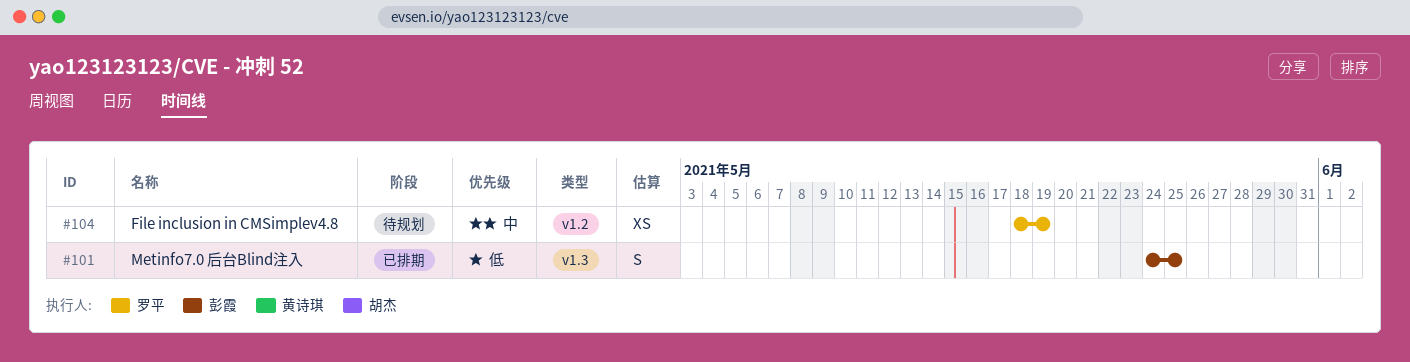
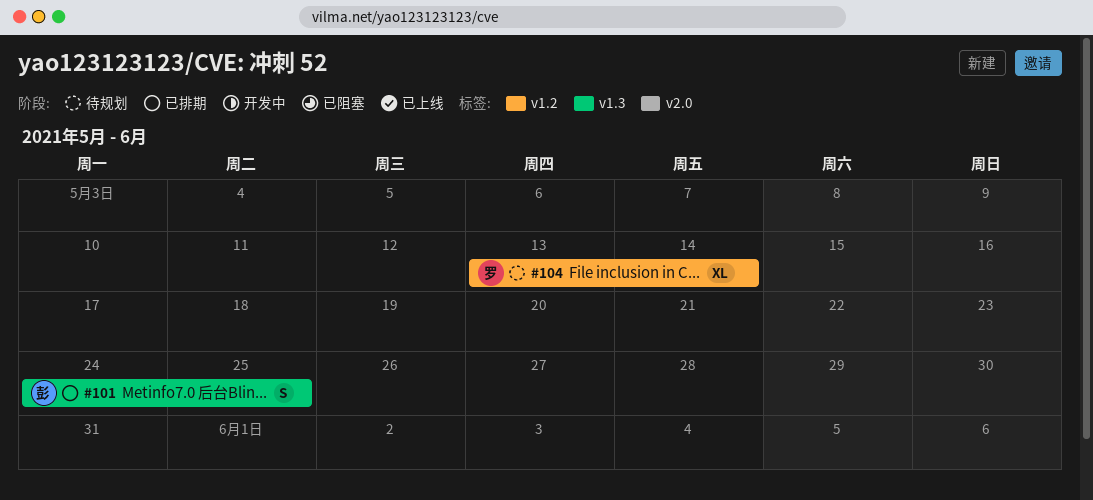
#104, estimate: XS -> XL
#104, start: May 18 -> May 13
#104, due: May 19 -> May 14

